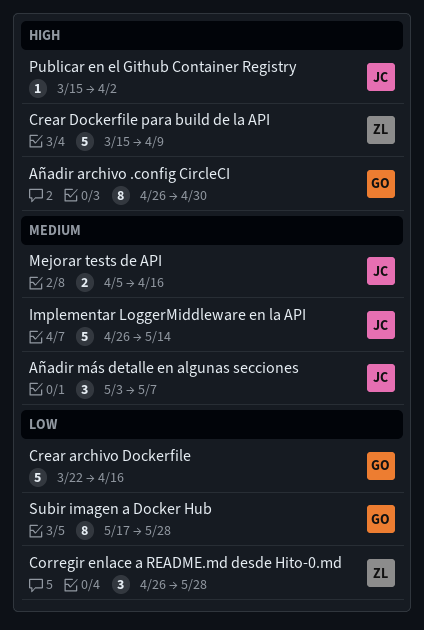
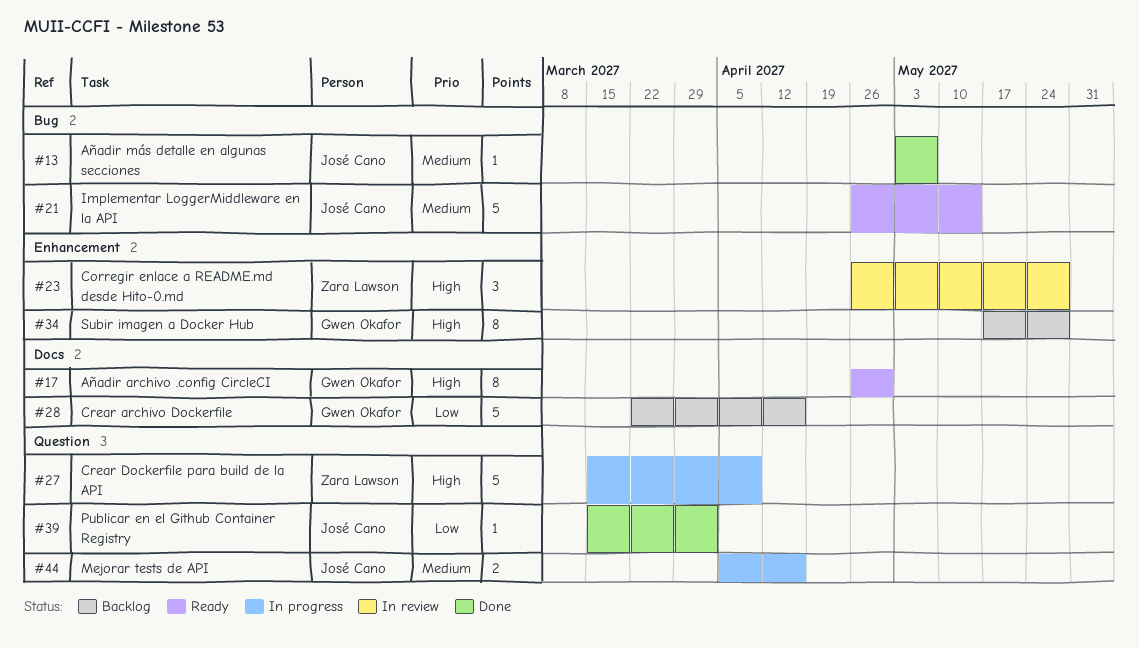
Añadir más detalle en algunas secciones, estimate: 3 -> 1
Corregir enlace a README.md desde Hito-0.md, priority: Low -> High
Publicar en el Github Container Registry, priority: High -> Low
Subir imagen a Docker Hub, priority: Low -> High

